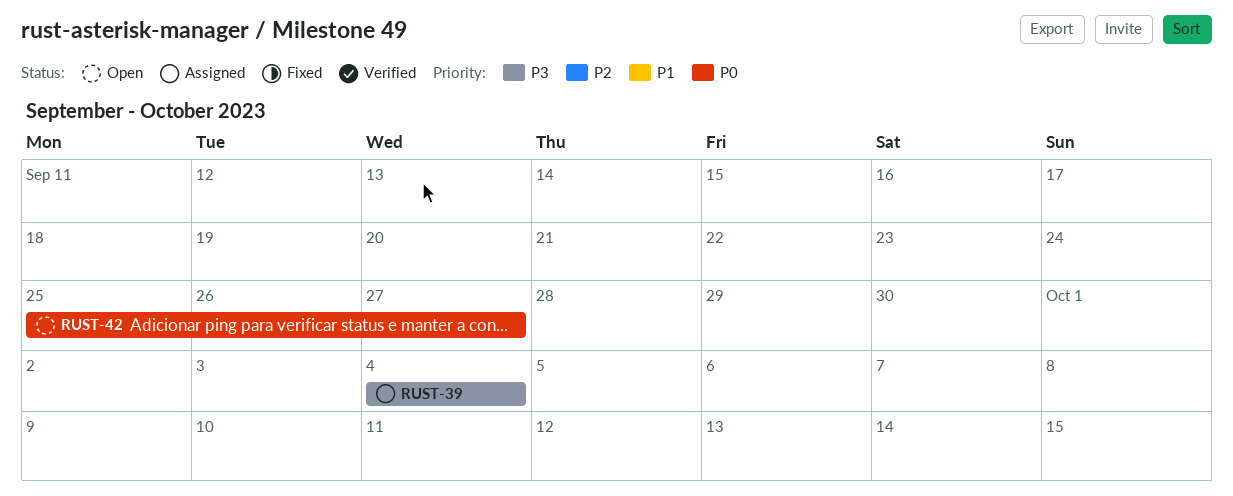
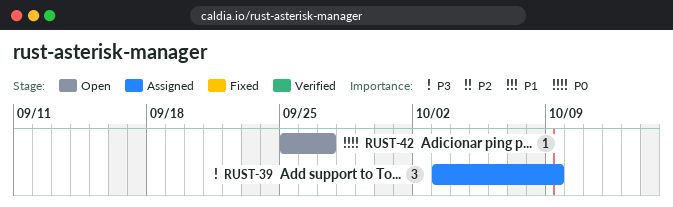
RUST-39, start: Oct 4 -> Oct 3
RUST-39, due: Oct 4 -> Oct 9

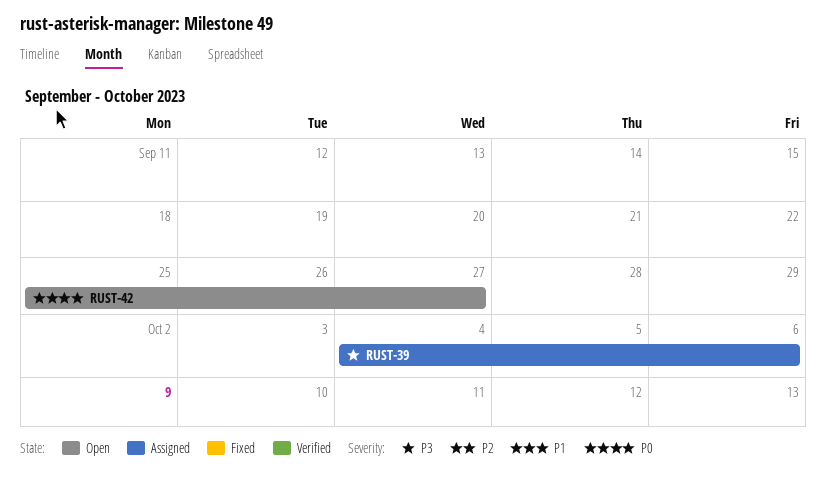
RUST-39, start: Oct 3 -> Oct 4
RUST-39, due: Oct 9 -> Oct 6

